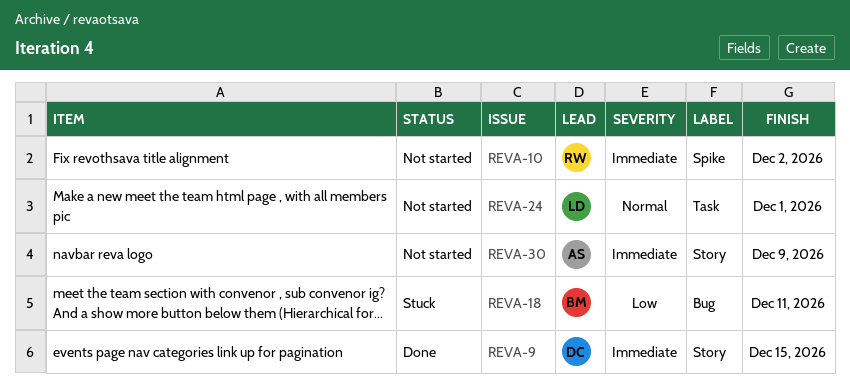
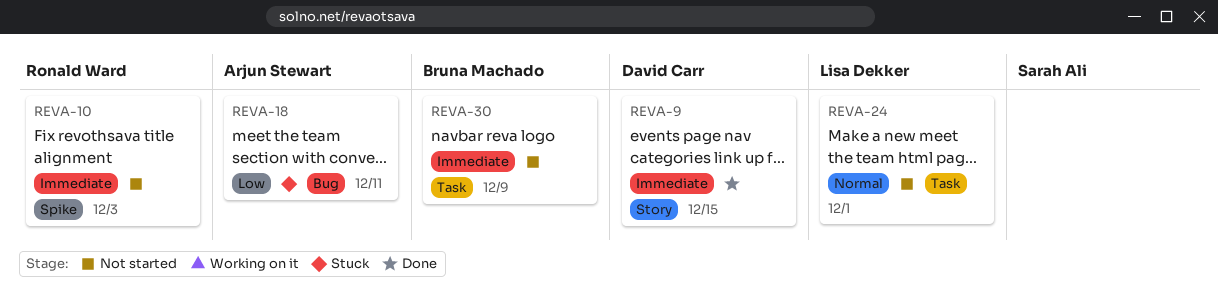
REVA-10, due: Dec 2 -> Dec 3
REVA-18, owner: Bruna Machado -> Arjun Stewart
REVA-30, owner: Arjun Stewart -> Bruna Machado
REVA-30, label: Story -> Task

